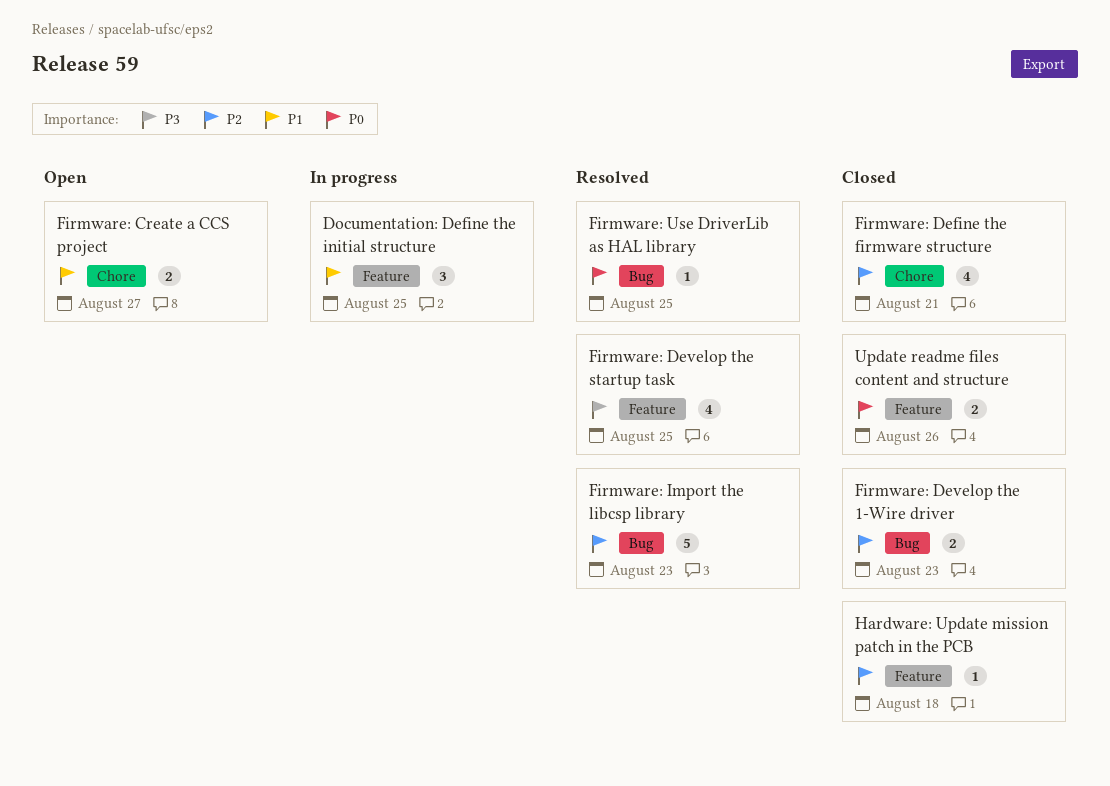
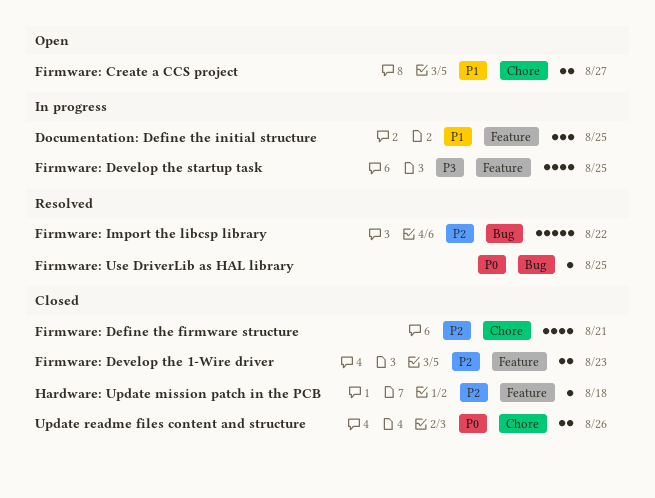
Firmware: Develop the 1-Wire driver, label: Bug -> Feature
Firmware: Develop the startup task, status: Resolved -> In progress
Firmware: Import the libcsp library, due: Aug 23 -> Aug 22
Update readme files content and structure, label: Feature -> Chore

